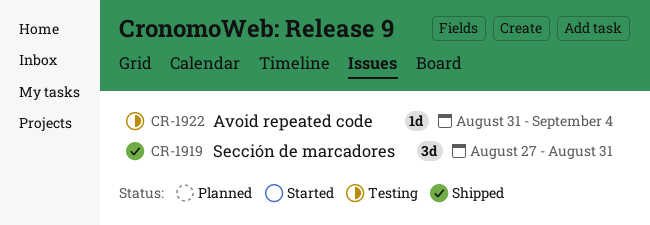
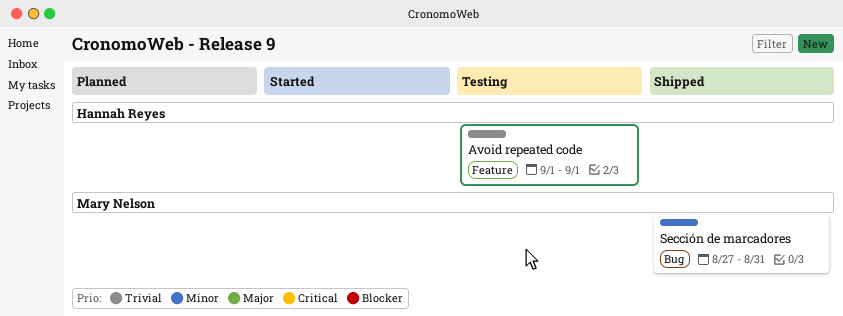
Avoid repeated code, start: Aug 31 -> Sep 1
Avoid repeated code, due: Sep 4 -> Sep 1

